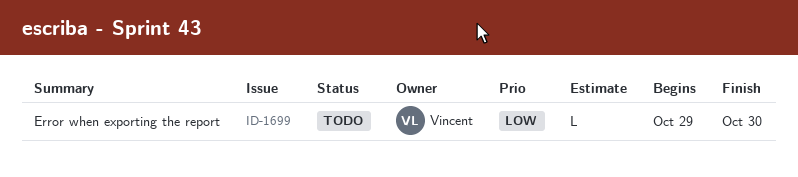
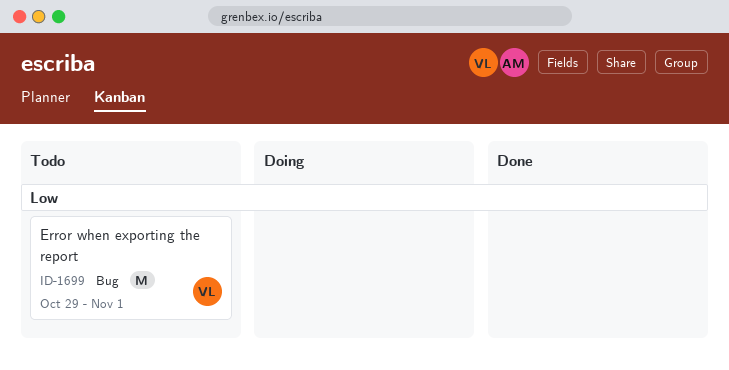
ID-1699, estimate: L -> M
ID-1699, due: Oct 30 -> Nov 1

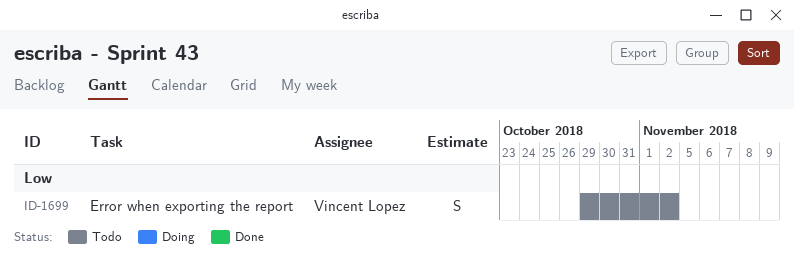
ID-1699, estimate: M -> S
ID-1699, due: Nov 1 -> Nov 2

